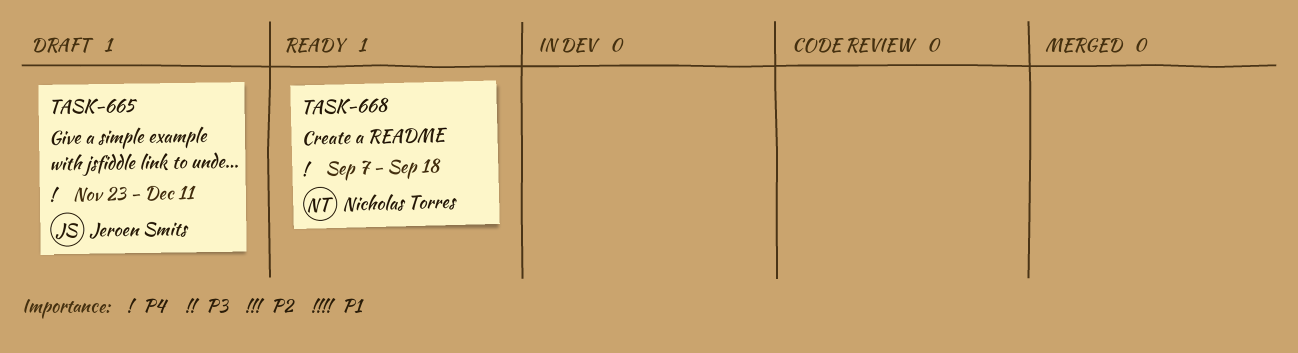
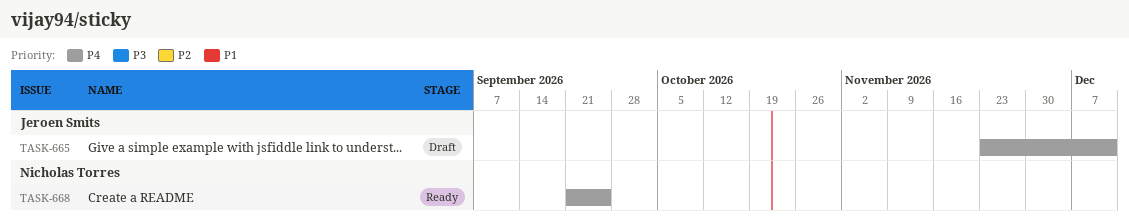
TASK-668, start: Sep 7 -> Sep 21
TASK-668, due: Sep 18 -> Sep 25

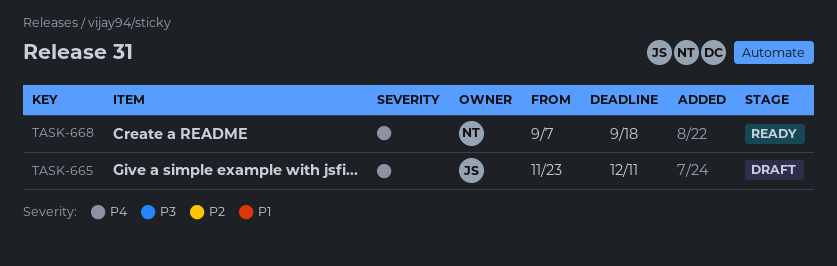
TASK-668, start: Sep 21 -> Sep 7
TASK-668, due: Sep 25 -> Sep 18

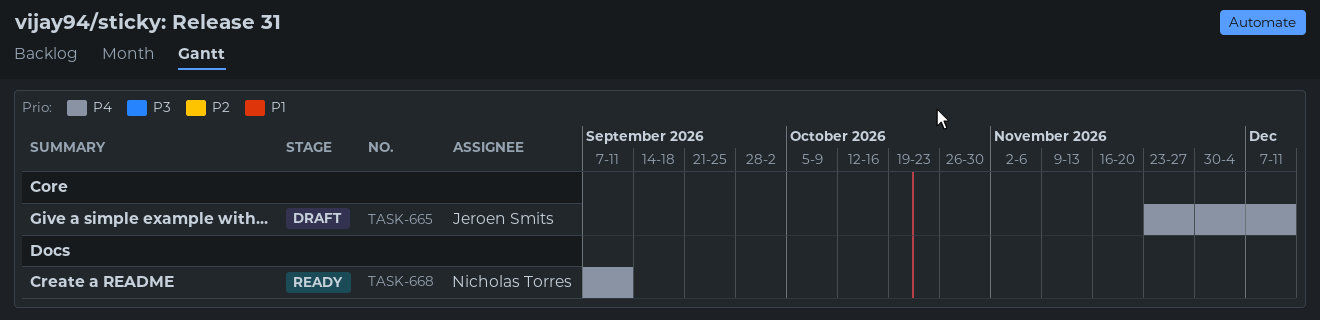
TASK-668, due: Sep 18 -> Sep 11

